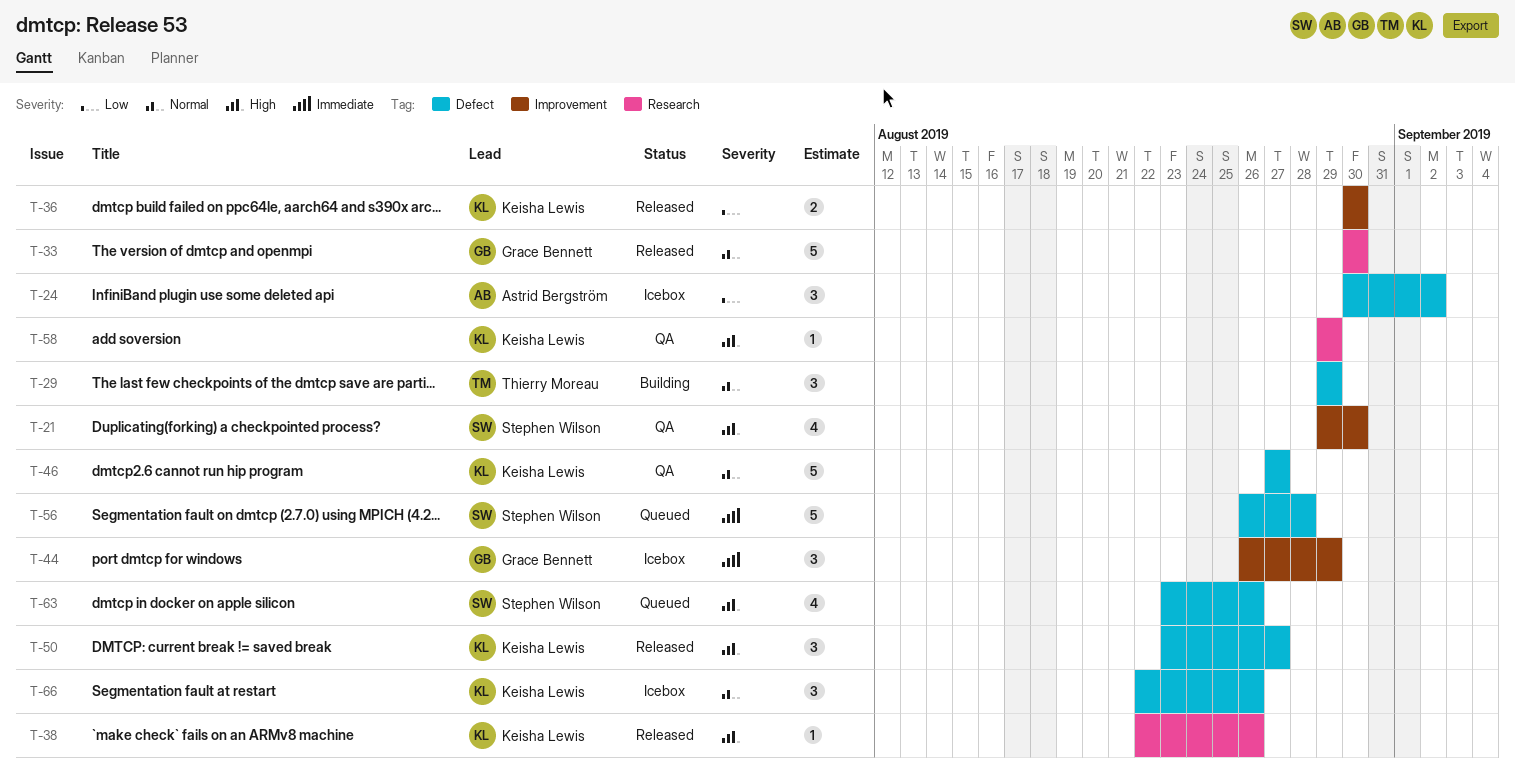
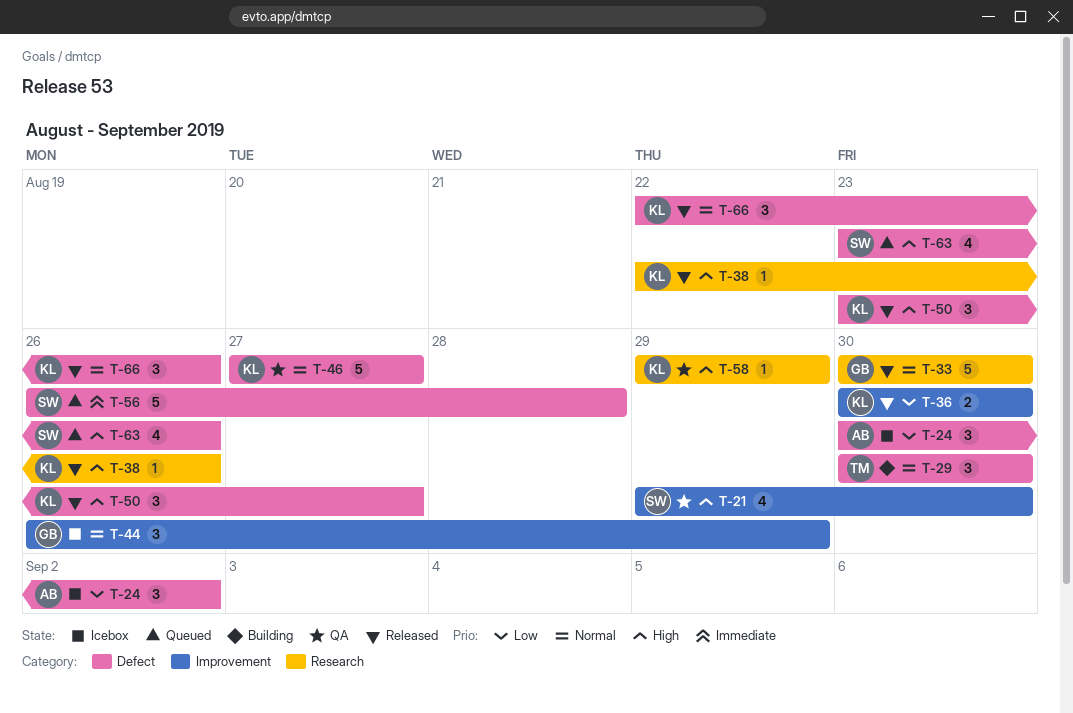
T-29, start: Aug 29 -> Aug 30
T-29, due: Aug 29 -> Aug 30
T-44, priority: Immediate -> Normal
T-66, status: Icebox -> Released

